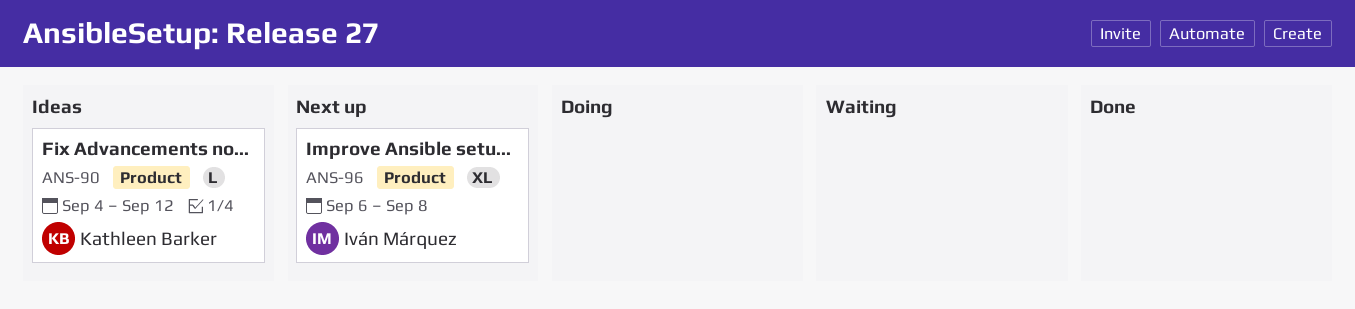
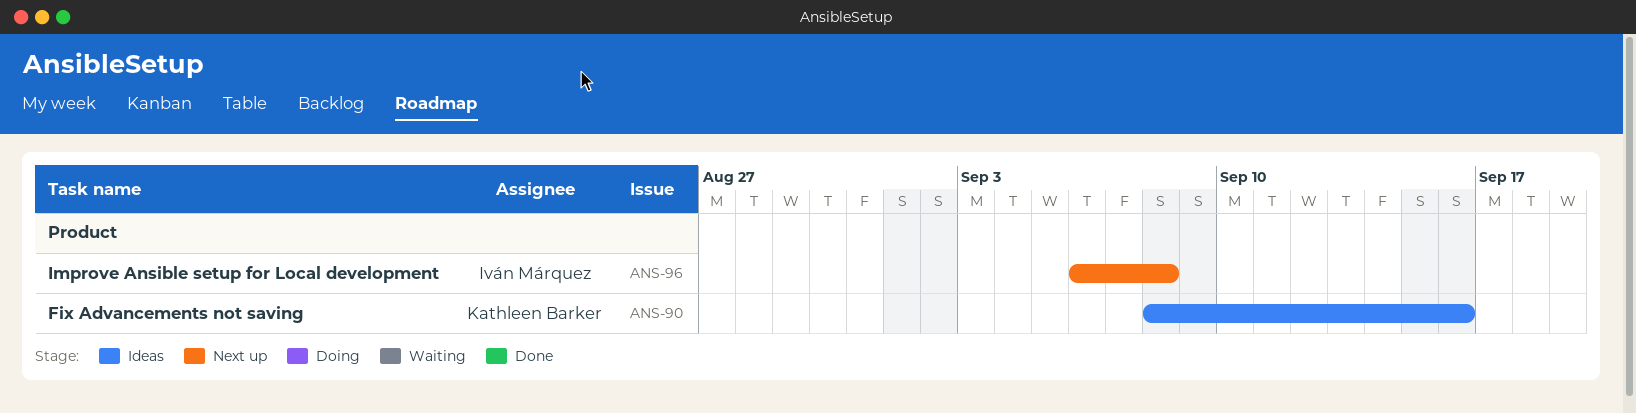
ANS-90, start: Sep 4 -> Sep 8
ANS-90, due: Sep 12 -> Sep 16

